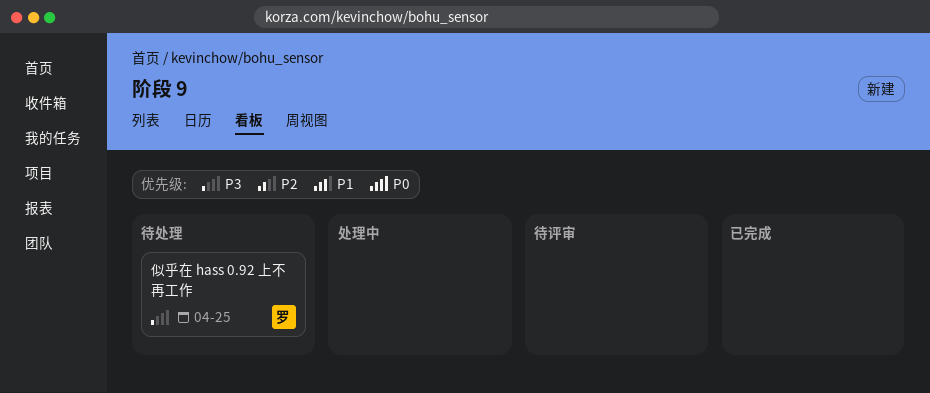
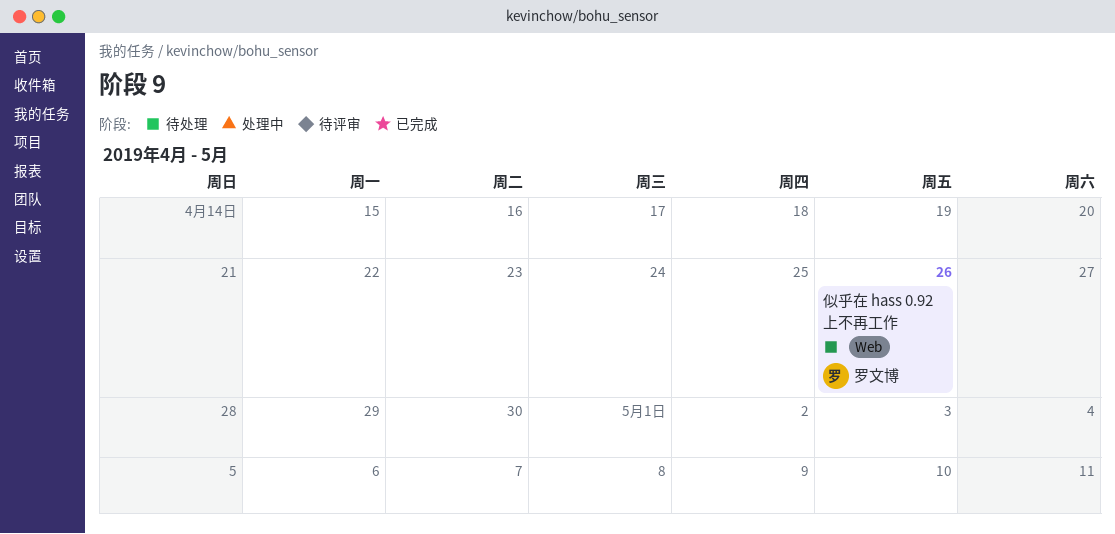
似乎在 hass 0.92 上不再工作, due: Apr 25 -> Apr 26

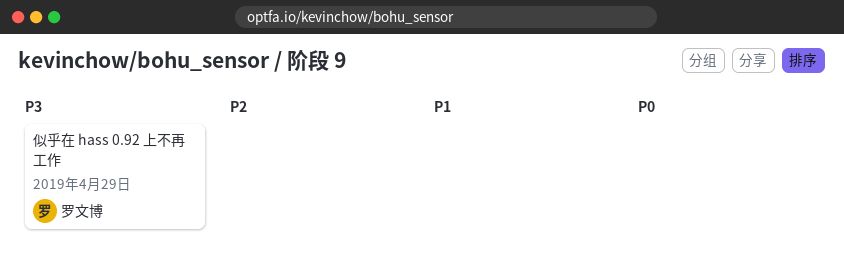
似乎在 hass 0.92 上不再工作, due: Apr 26 -> Apr 29

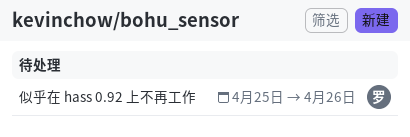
似乎在 hass 0.92 上不再工作, due: Apr 29 -> Apr 26

